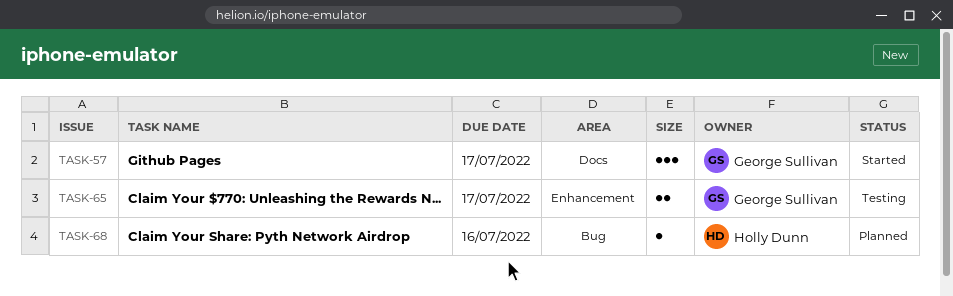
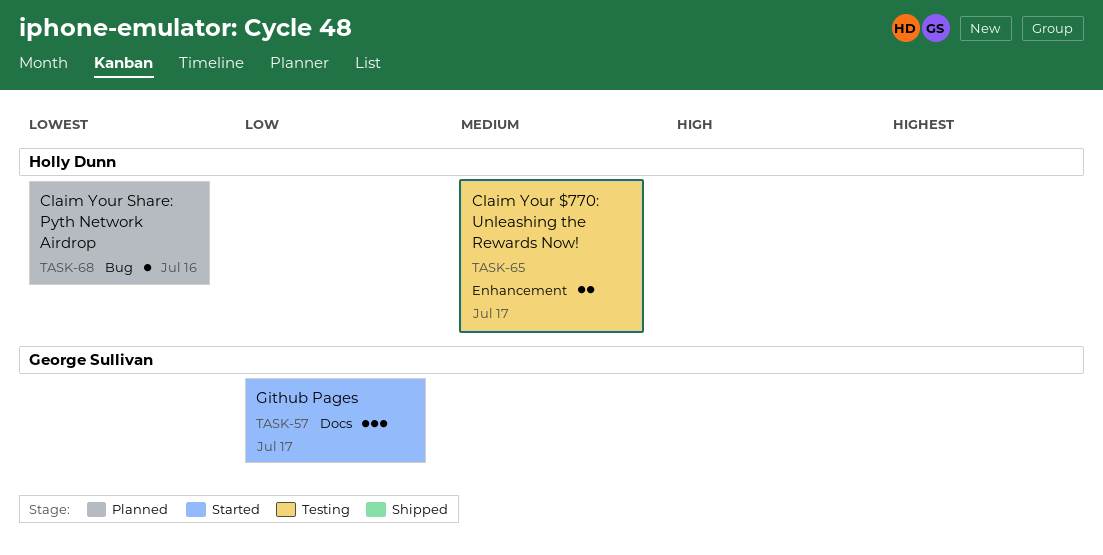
TASK-65, owner: George Sullivan -> Holly Dunn

